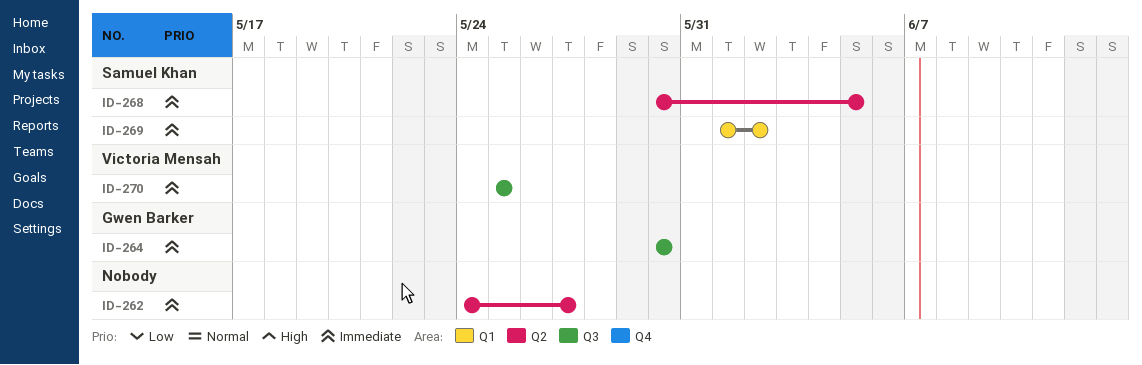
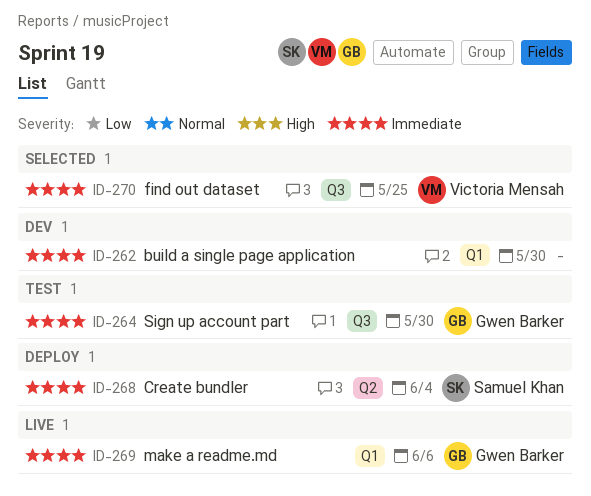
ID-262, label: Q2 -> Q1
ID-262, due: May 27 -> May 30
ID-268, due: Jun 5 -> Jun 4
ID-269, owner: Samuel Khan -> Gwen Barker
ID-269, due: Jun 2 -> Jun 6

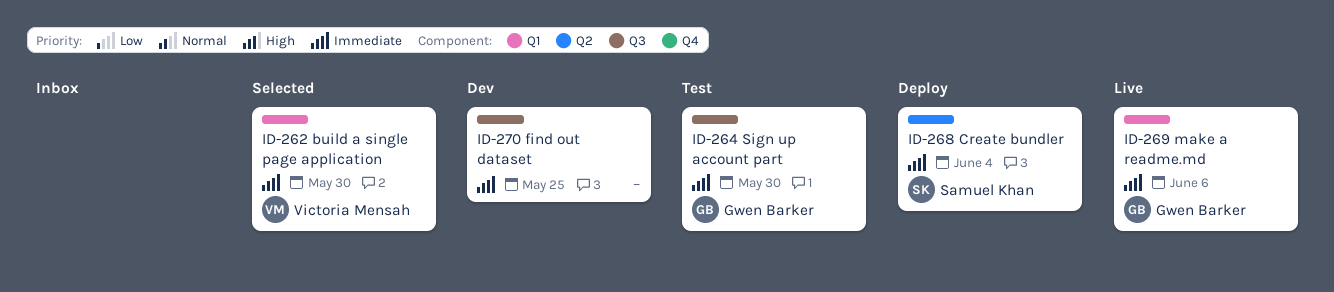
ID-262, status: Dev -> Selected
ID-262, owner: none -> Victoria Mensah
ID-270, status: Selected -> Dev
ID-270, owner: Victoria Mensah -> none

